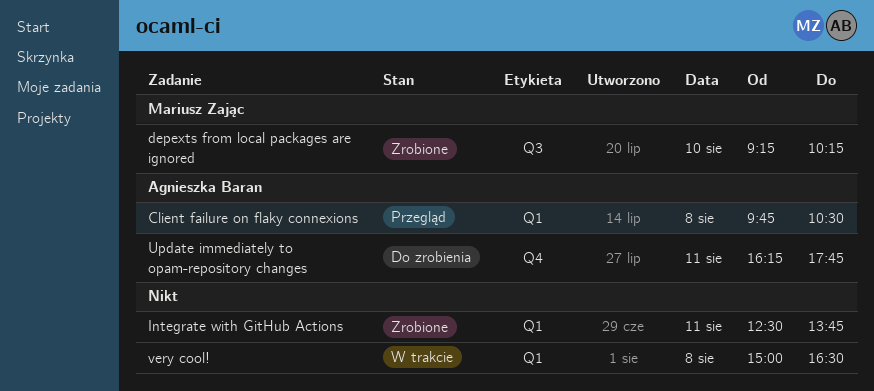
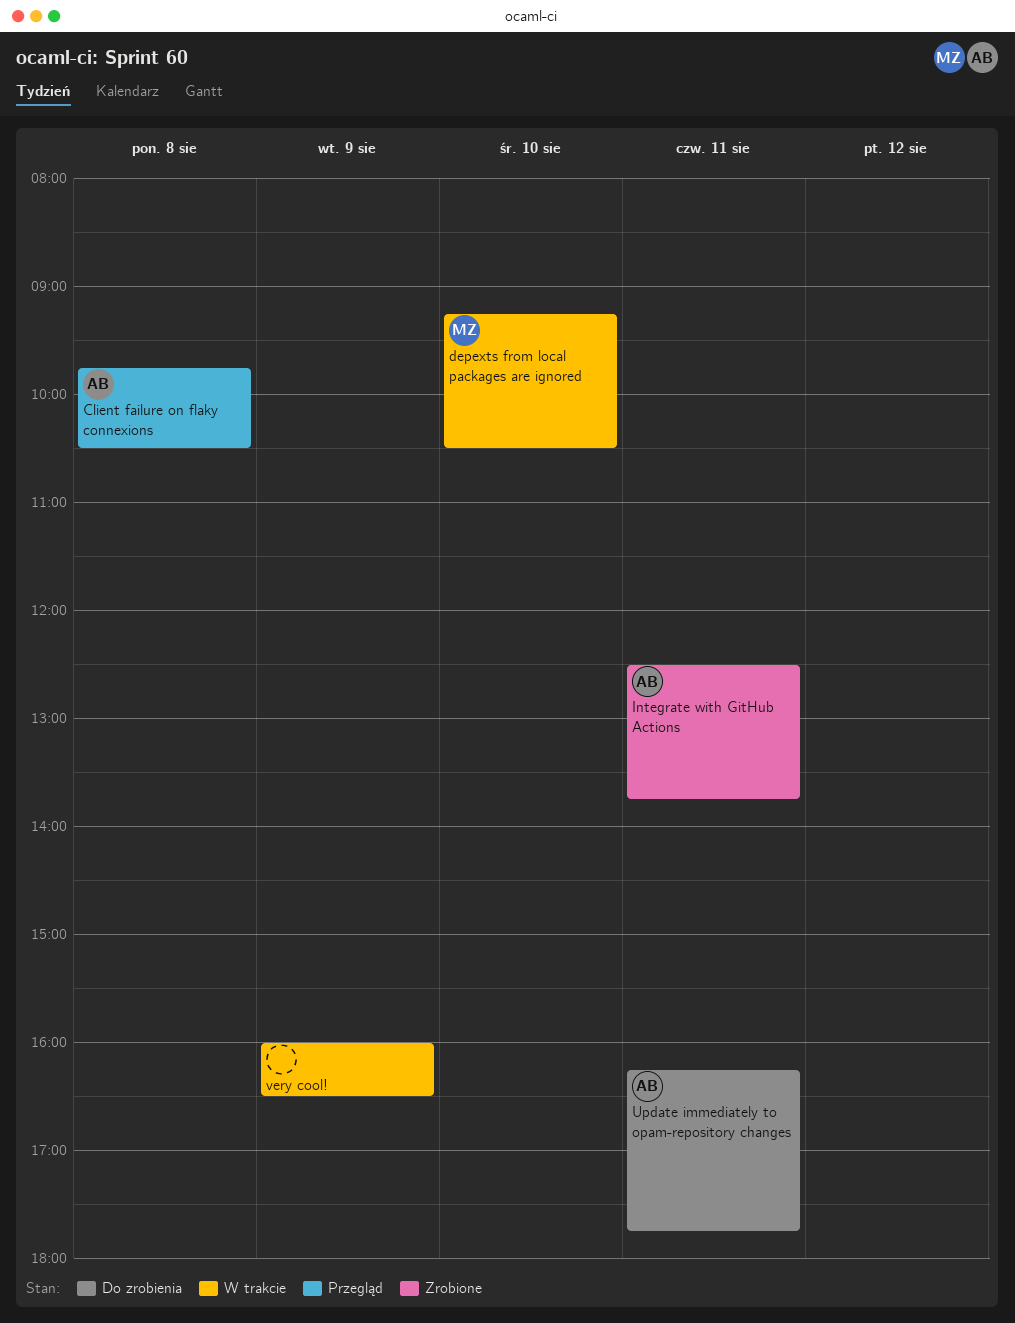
depexts from local packages are ignored, status: Zrobione -> W trakcie
depexts from local packages are ignored, ends: 10:15 -> 10:30
Integrate with GitHub Actions, owner: none -> Agnieszka Baran
very cool!, day: Aug 8 -> Aug 9
very cool!, begins: 15:00 -> 16:00

